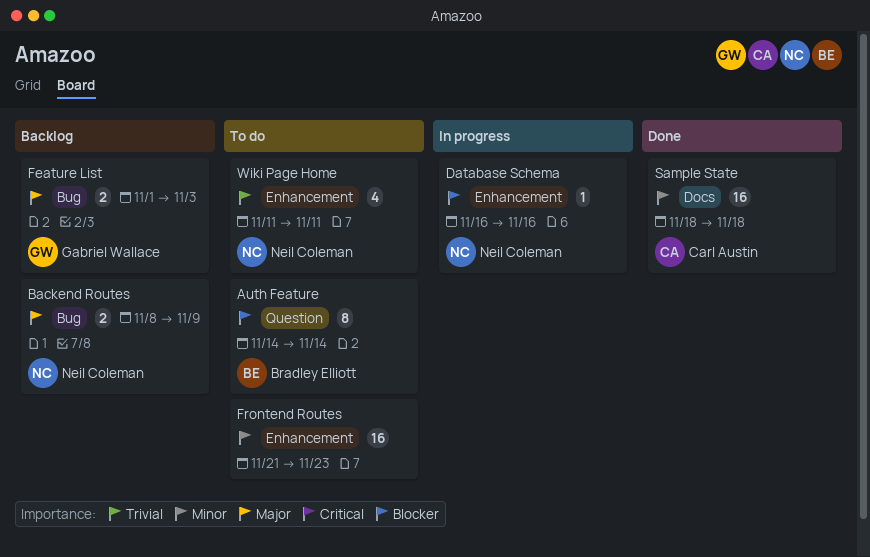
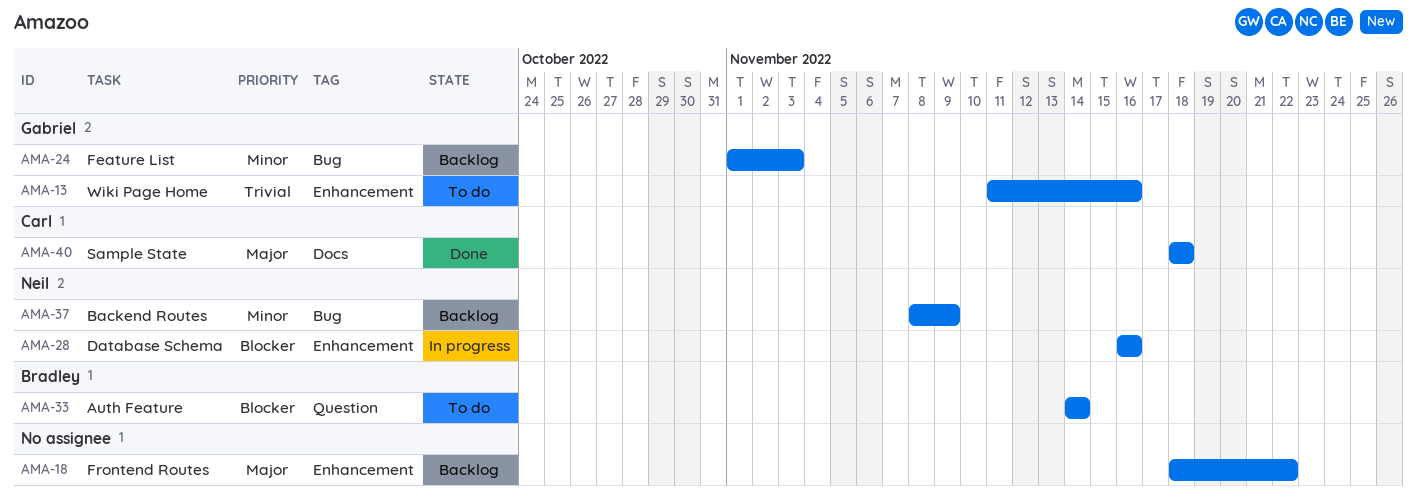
Backend Routes, priority: Major -> Minor
Feature List, priority: Major -> Minor
Frontend Routes, status: To do -> Backlog
Frontend Routes, priority: Minor -> Major
Frontend Routes, start: Nov 21 -> Nov 18
Frontend Routes, due: Nov 23 -> Nov 22
Sample State, priority: Minor -> Major
Wiki Page Home, owner: Neil Coleman -> Gabriel Wallace
Wiki Page Home, due: Nov 11 -> Nov 16

